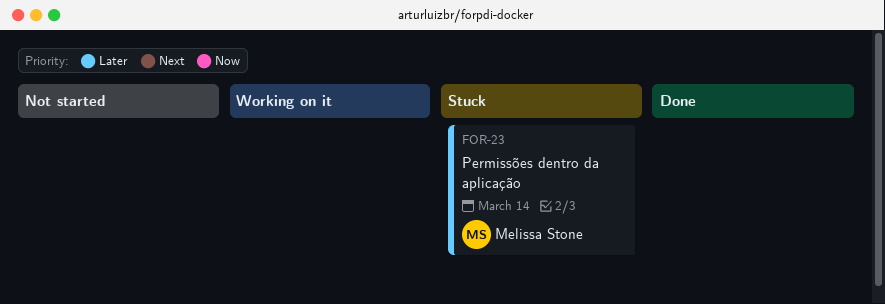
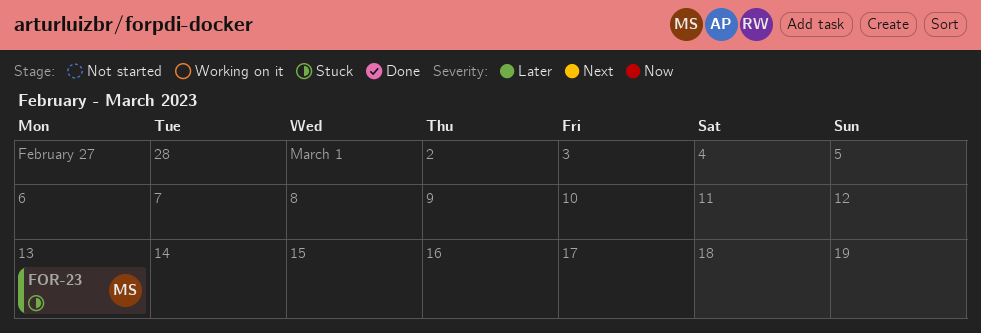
FOR-23, due: Mar 14 -> Mar 13

